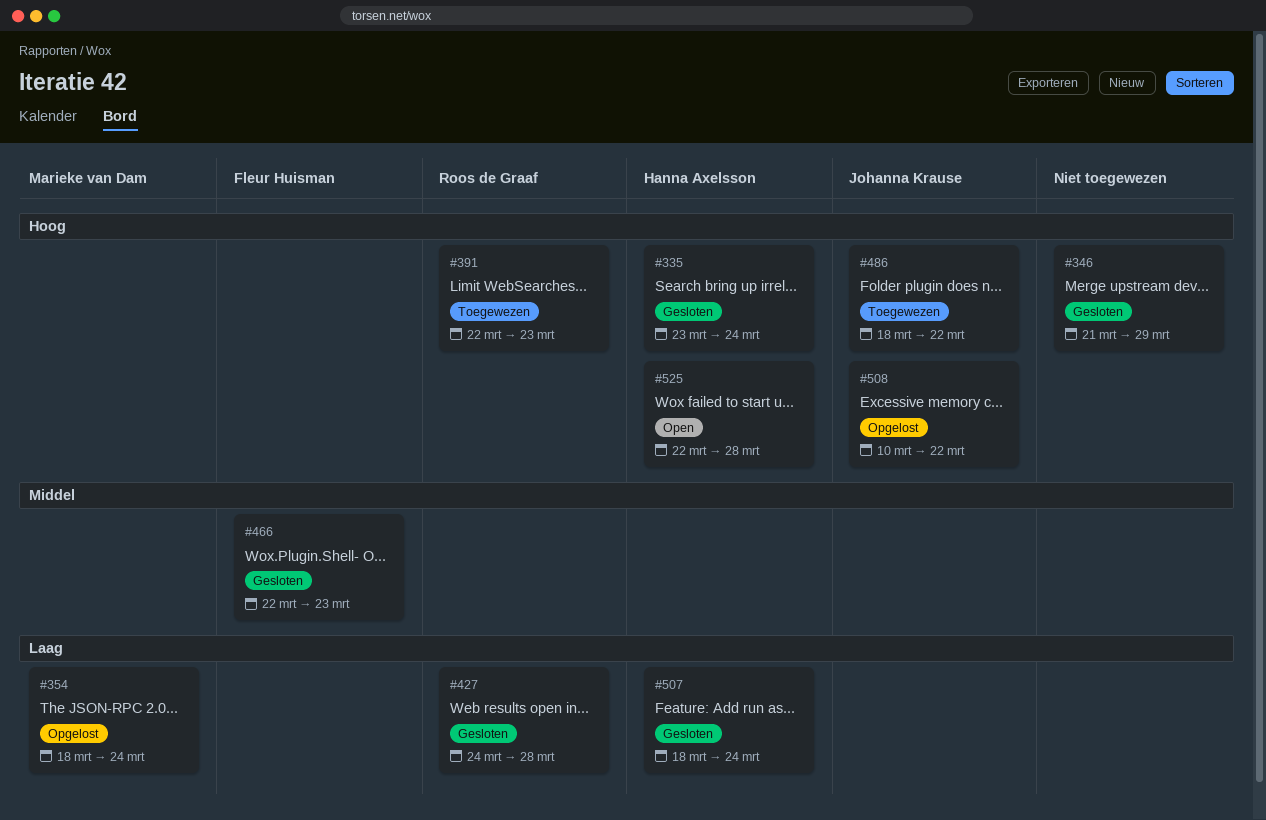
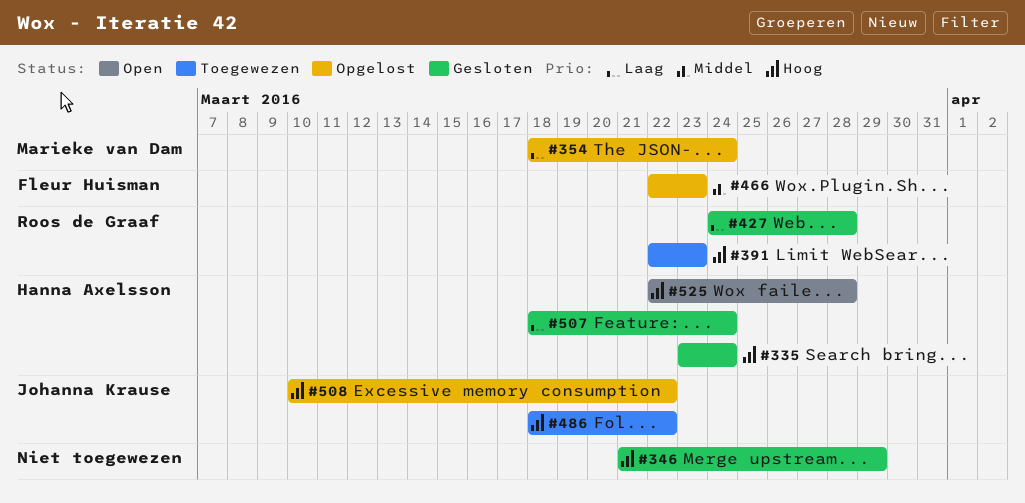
#466, status: Gesloten -> Opgelost

